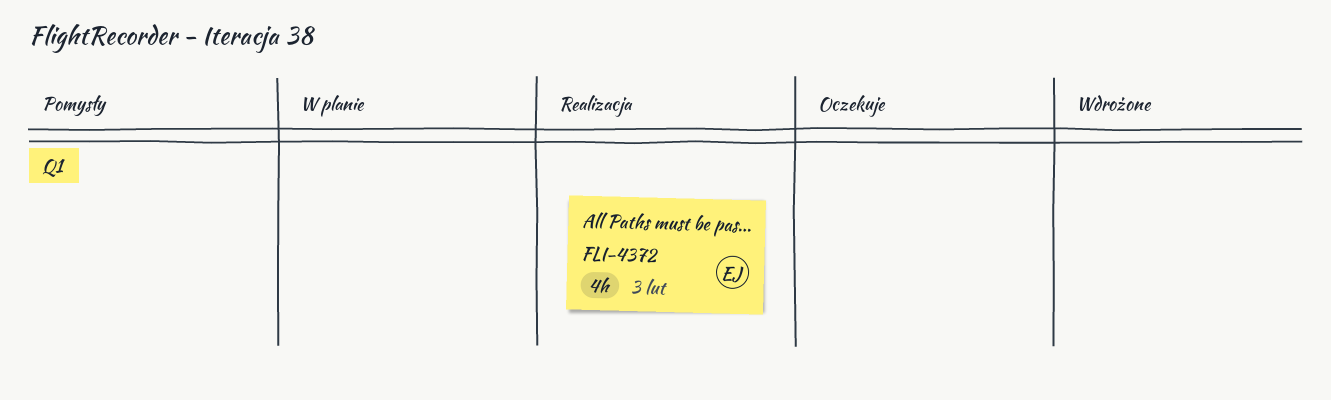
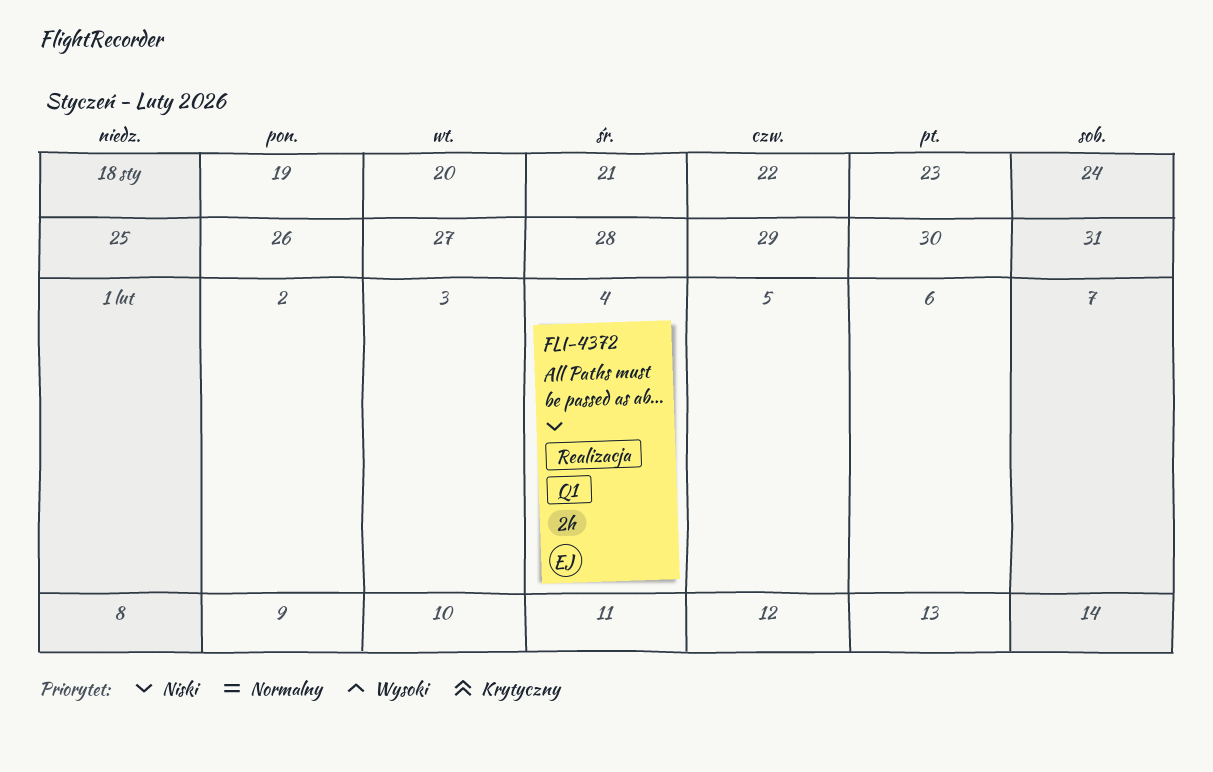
FLI-4372, estimate: 4h -> 2h
FLI-4372, due: Feb 3 -> Feb 4

